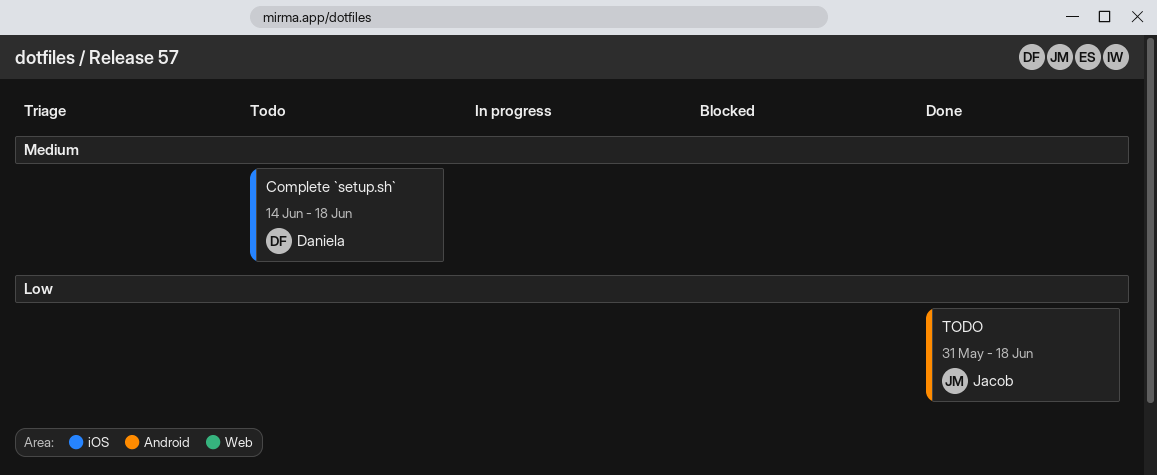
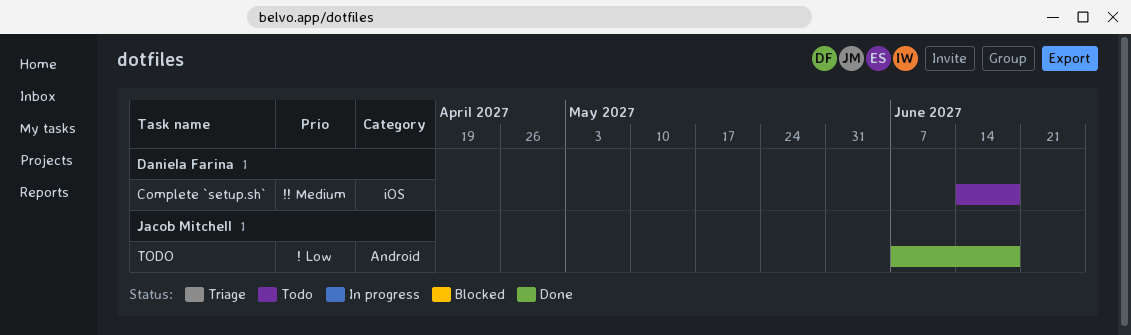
TODO, start: May 31 -> Jun 7

